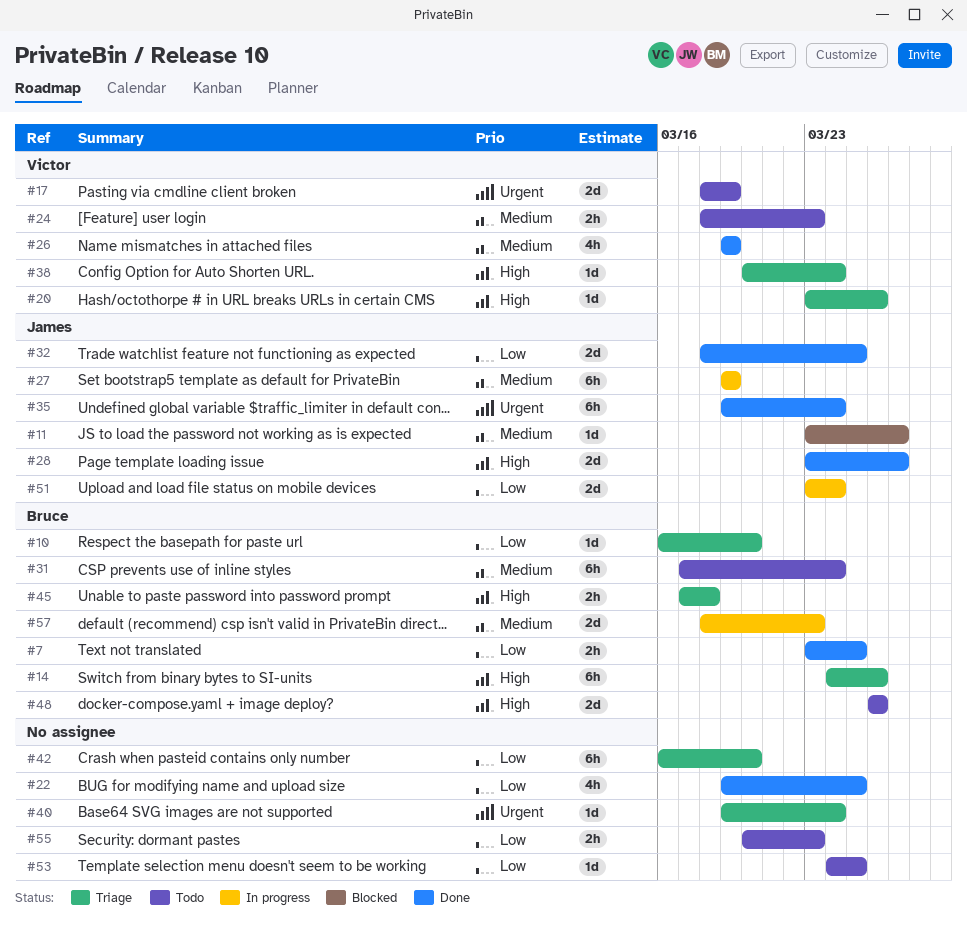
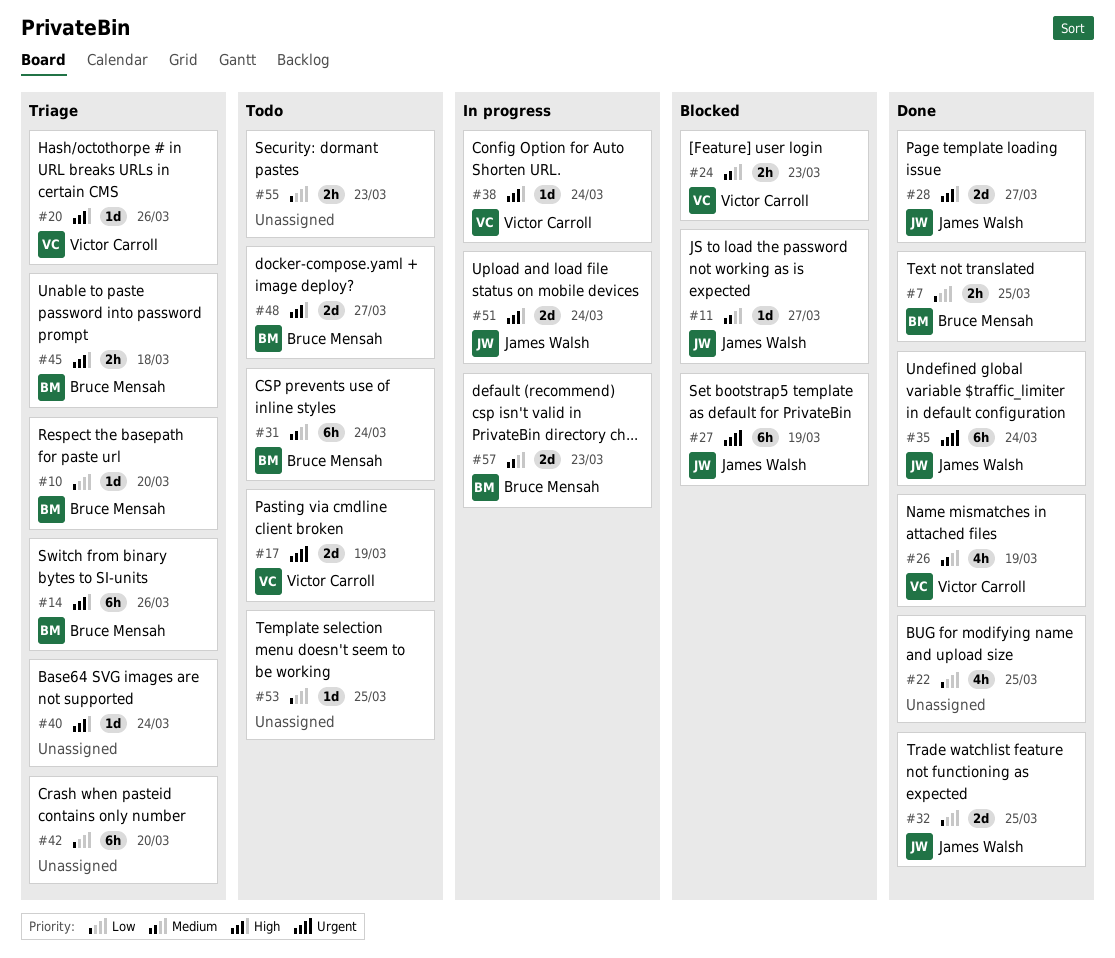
#24, status: Todo -> Blocked
#27, status: In progress -> Blocked
#27, priority: Medium -> Urgent
#38, status: Triage -> In progress
#40, priority: Urgent -> High
#48, due: Mar 26 -> Mar 27
#51, priority: Low -> High

